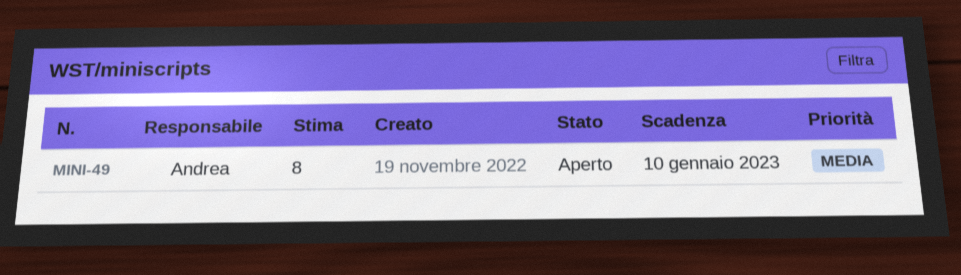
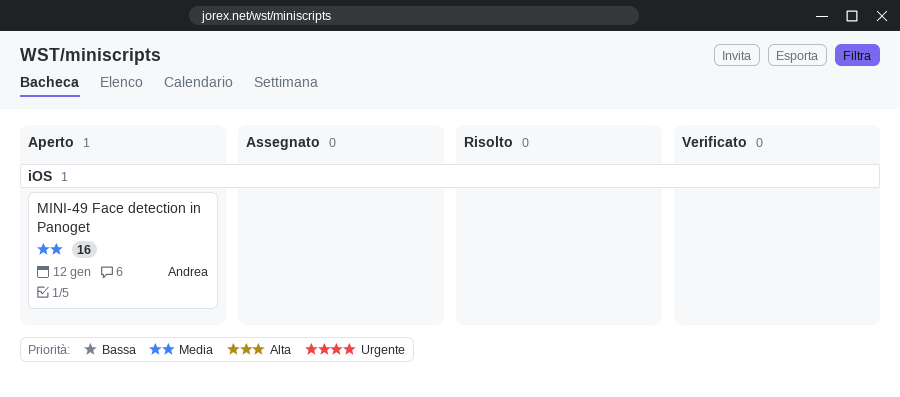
MINI-49, estimate: 8 -> 16
MINI-49, due: Jan 10 -> Jan 12

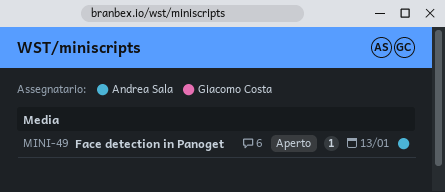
MINI-49, estimate: 16 -> 1
MINI-49, due: Jan 12 -> Jan 13

